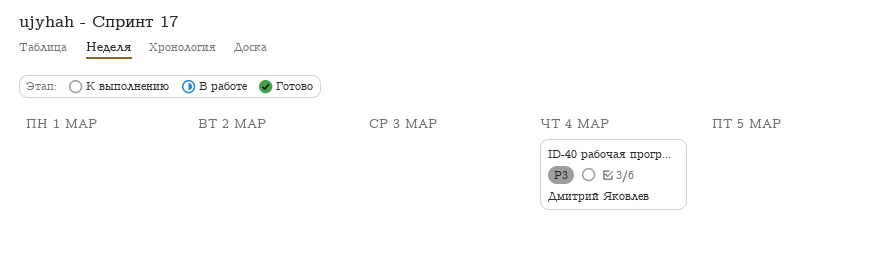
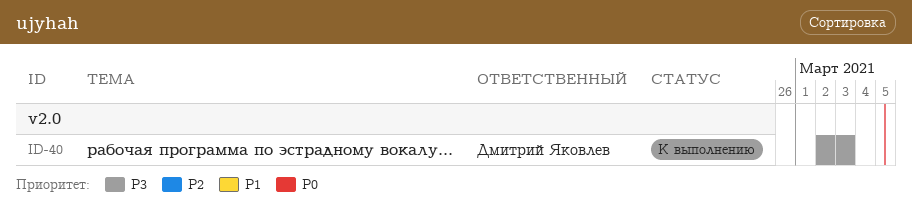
ID-40, due: Mar 4 -> Mar 3

